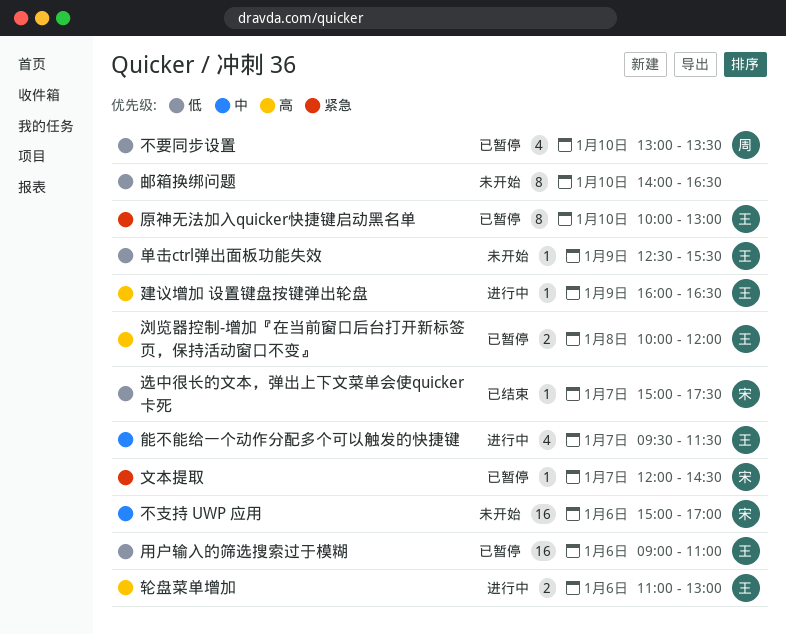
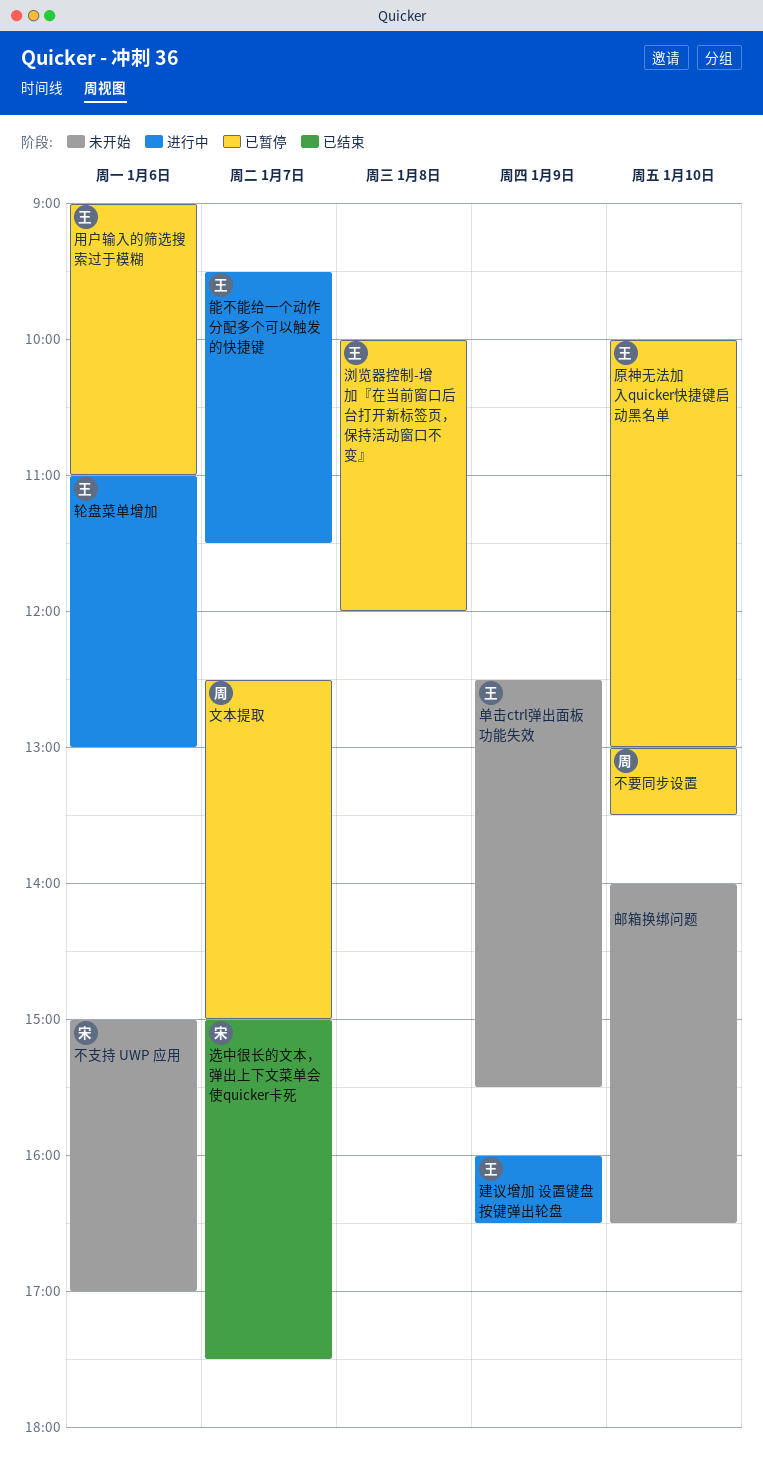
文本提取, owner: 宋 -> 周
文本提取, begins: 12:00 -> 12:30
文本提取, ends: 14:30 -> 15:00

